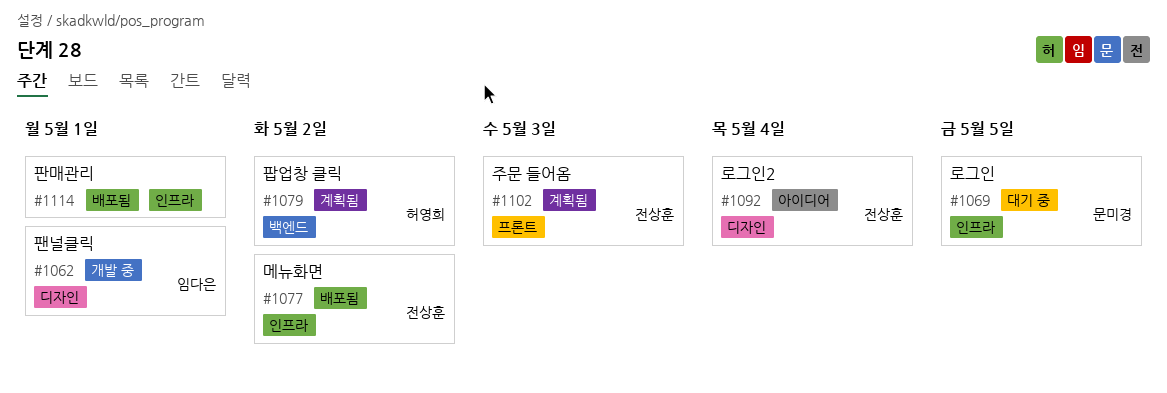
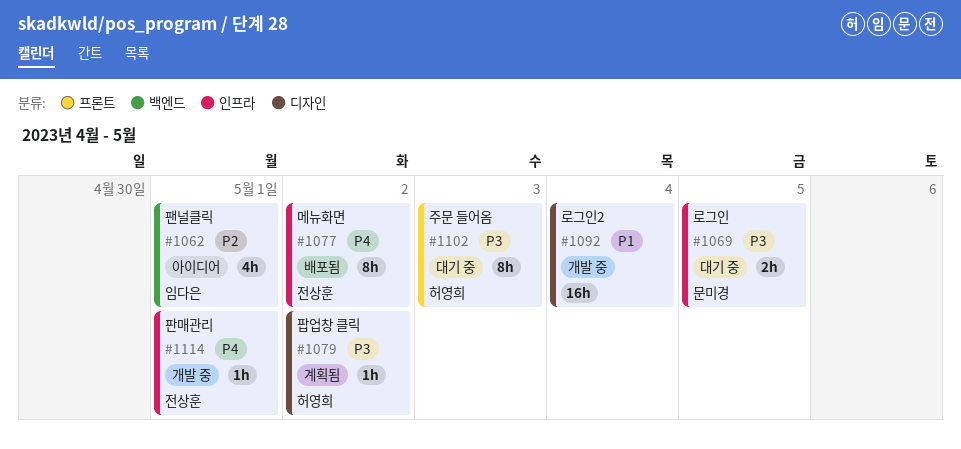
#1062, status: 개발 중 -> 아이디어
#1062, label: 디자인 -> 백엔드
#1079, label: 백엔드 -> 디자인
#1092, status: 아이디어 -> 개발 중
#1092, owner: 전상훈 -> none
#1102, status: 계획됨 -> 대기 중
#1102, owner: 전상훈 -> 허영희
#1114, status: 배포됨 -> 개발 중
#1114, owner: none -> 전상훈

